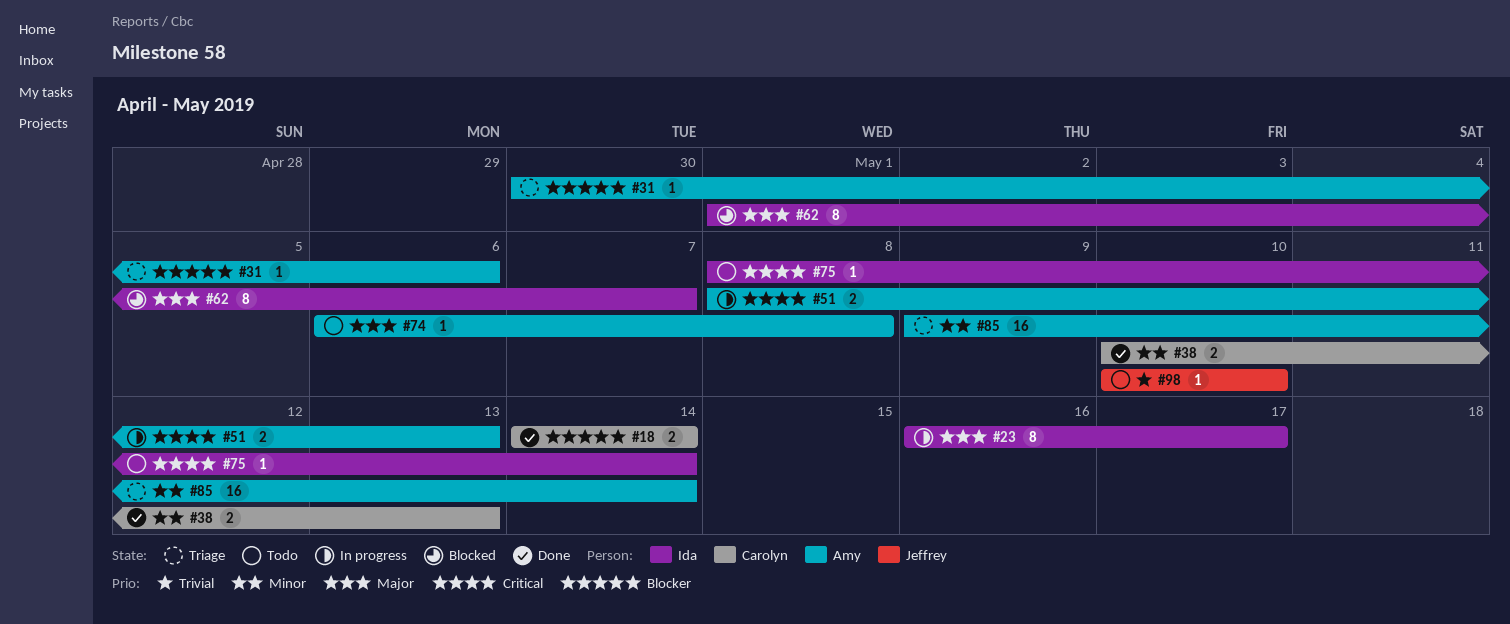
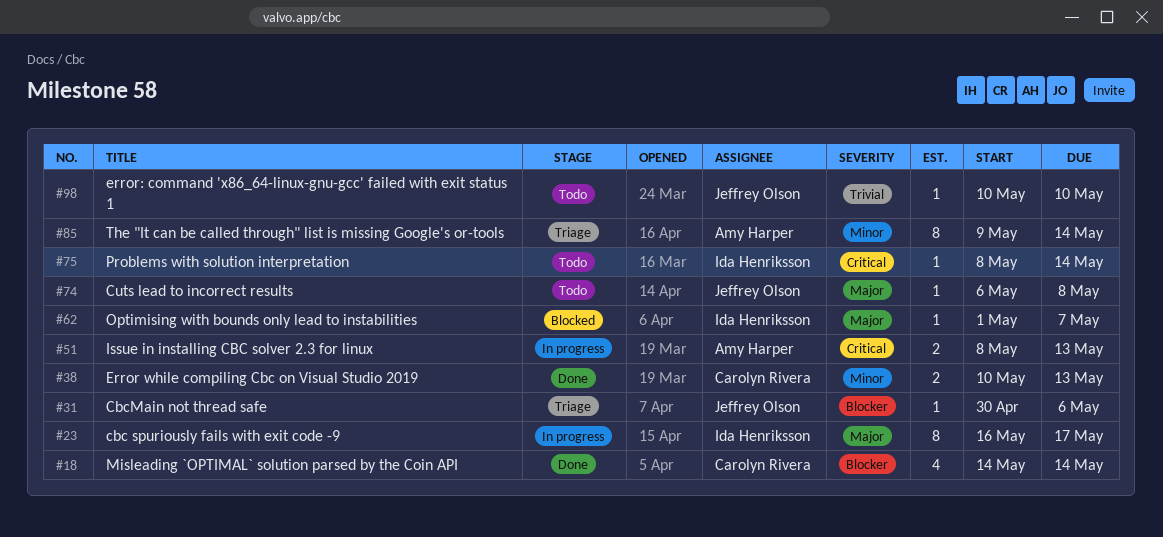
#18, estimate: 2 -> 4
#31, owner: Amy Harper -> Jeffrey Olson
#62, estimate: 8 -> 1
#74, owner: Amy Harper -> Jeffrey Olson
#85, estimate: 16 -> 8

